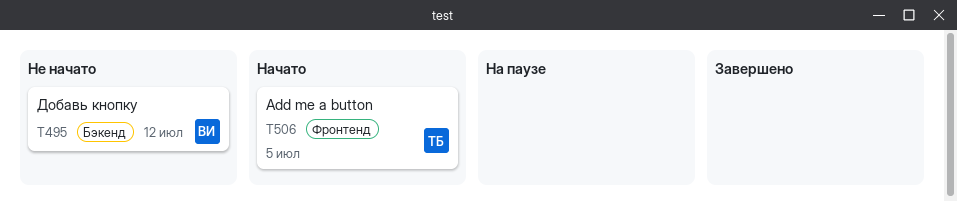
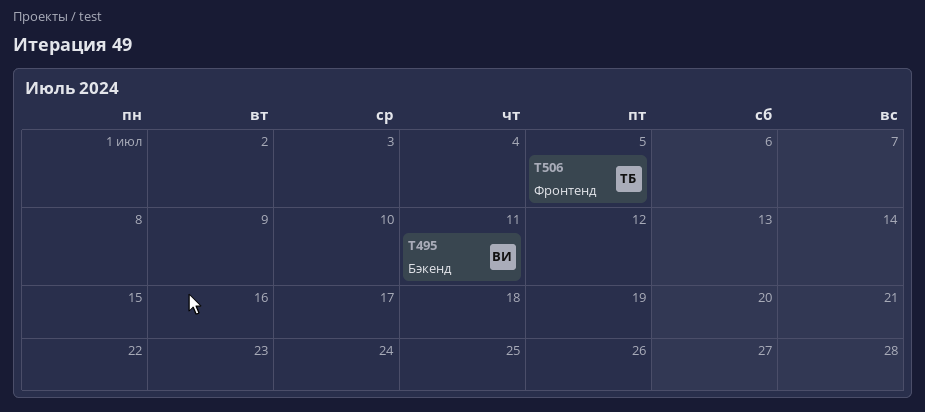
T495, due: Jul 12 -> Jul 11

